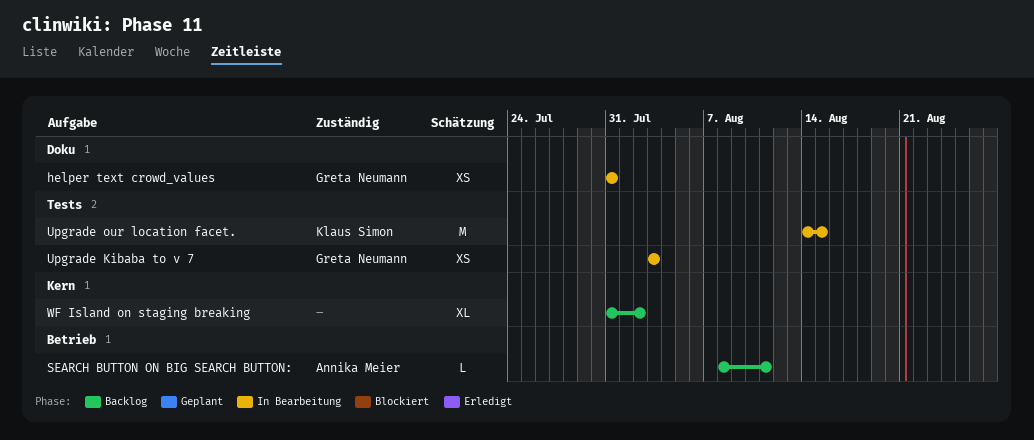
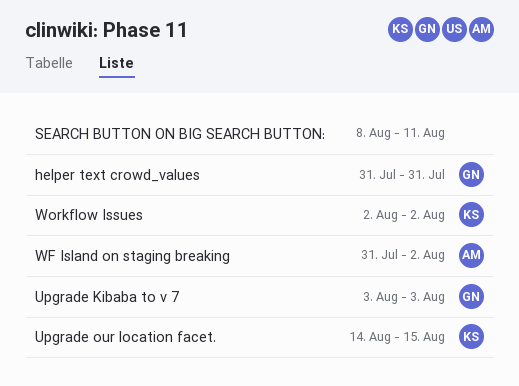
SEARCH BUTTON ON BIG SEARCH BUTTON:, owner: Annika Meier -> none
WF Island on staging breaking, owner: none -> Annika Meier
Workflow Issues: none -> present

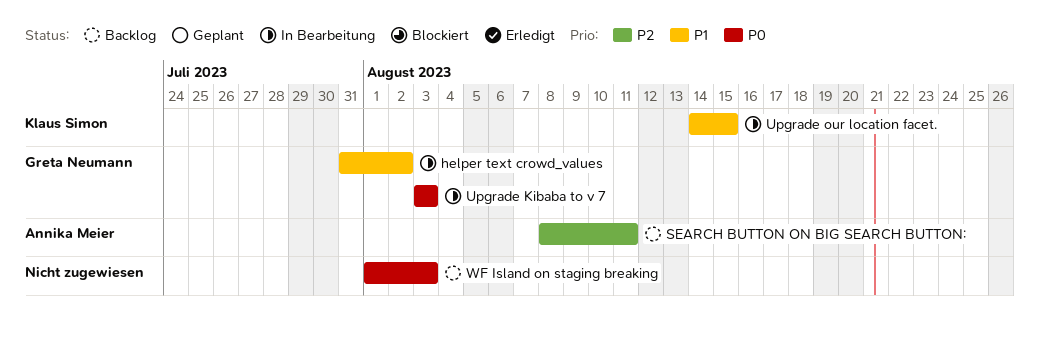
helper text crowd_values, due: Jul 31 -> Aug 2
SEARCH BUTTON ON BIG SEARCH BUTTON:, owner: none -> Annika Meier
WF Island on staging breaking, owner: Annika Meier -> none
WF Island on staging breaking, start: Jul 31 -> Aug 1
WF Island on staging breaking, due: Aug 2 -> Aug 3
Workflow Issues: present -> none

